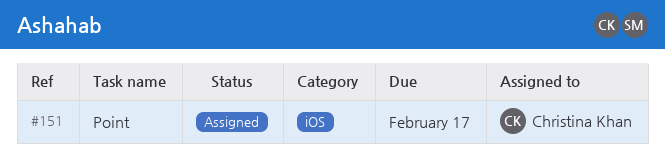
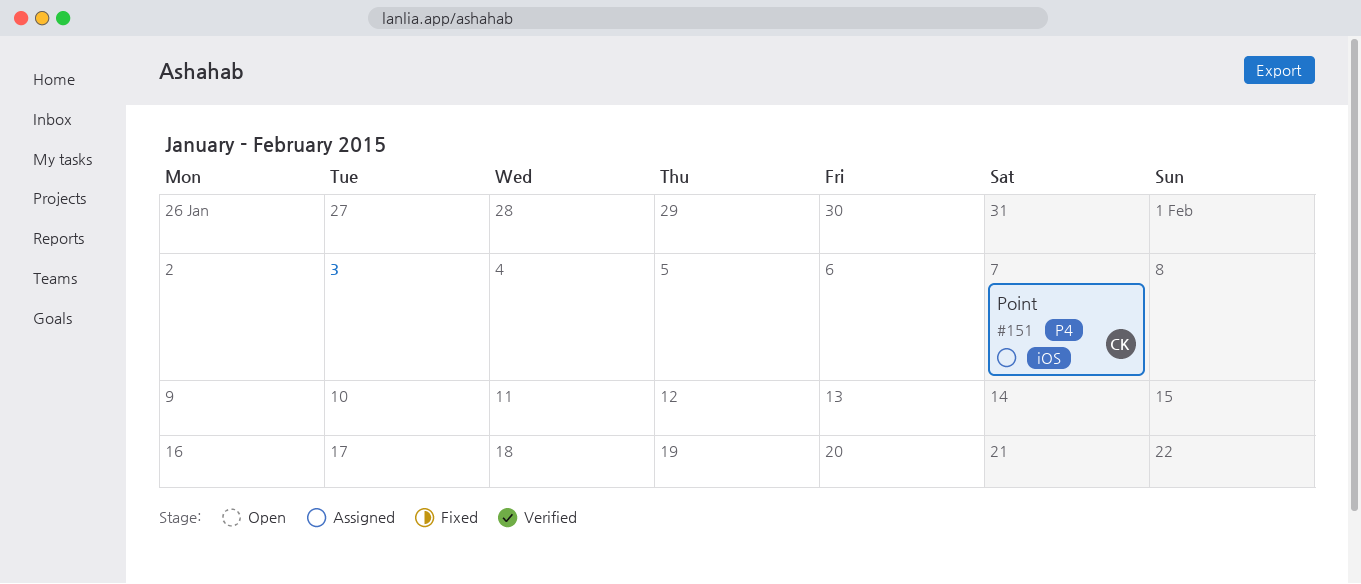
#151, due: Feb 17 -> Feb 7

